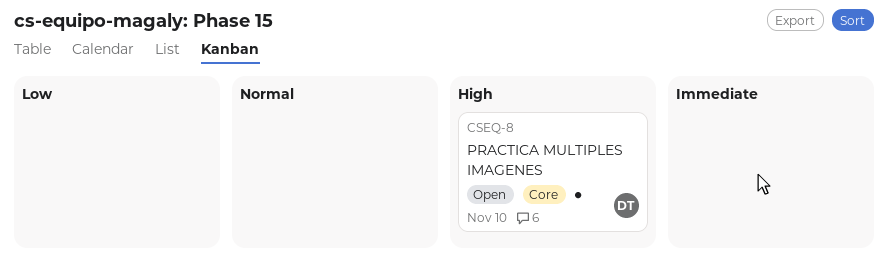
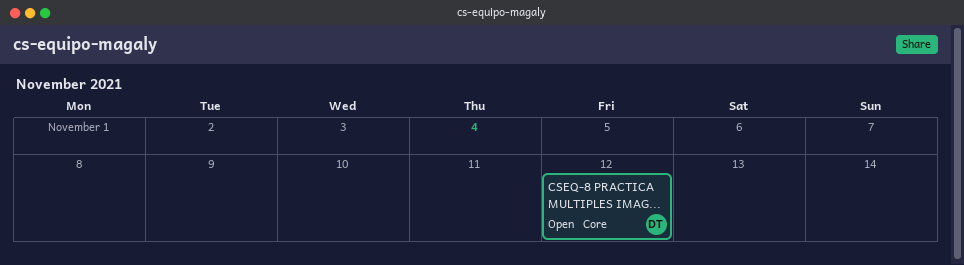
CSEQ-8, due: Nov 10 -> Nov 12

